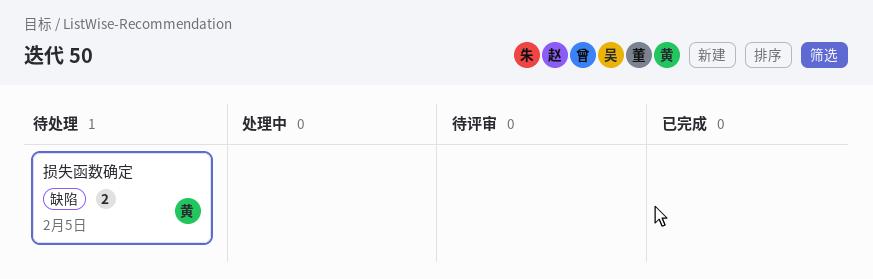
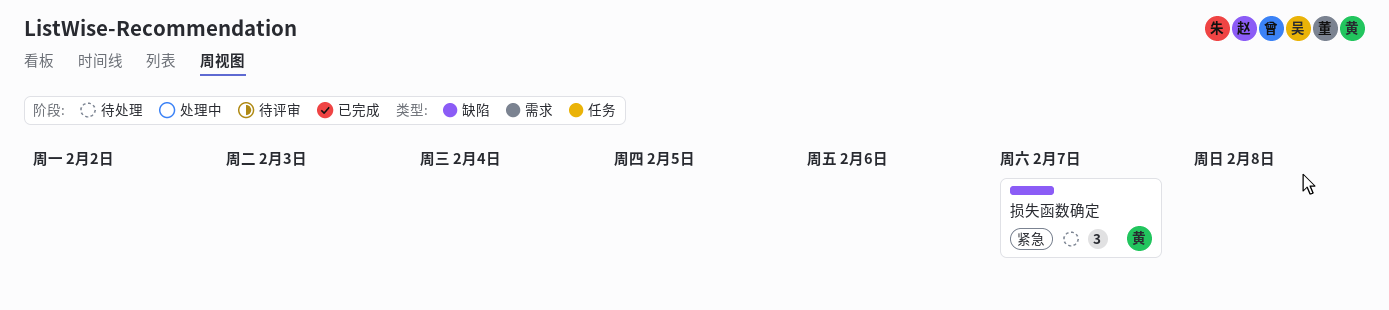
损失函数确定, estimate: 2 -> 3
损失函数确定, due: Feb 5 -> Feb 7

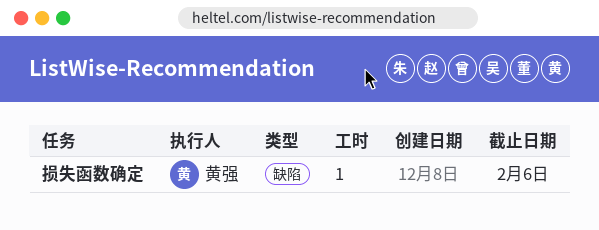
损失函数确定, estimate: 3 -> 1
损失函数确定, due: Feb 7 -> Feb 6

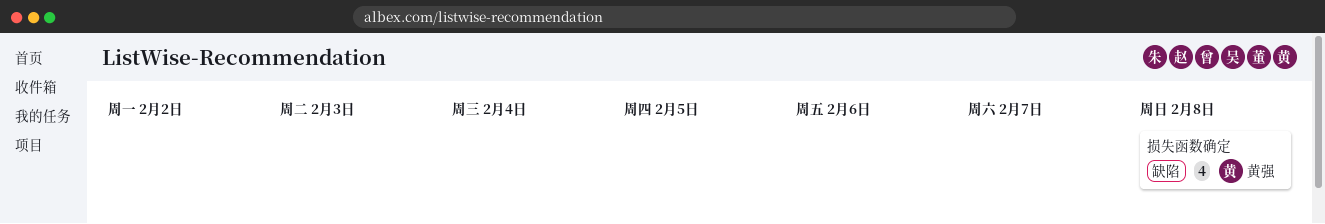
损失函数确定, estimate: 1 -> 4
损失函数确定, due: Feb 6 -> Feb 8

